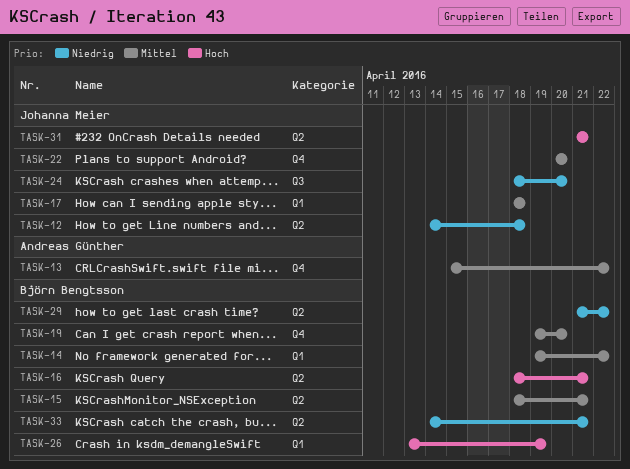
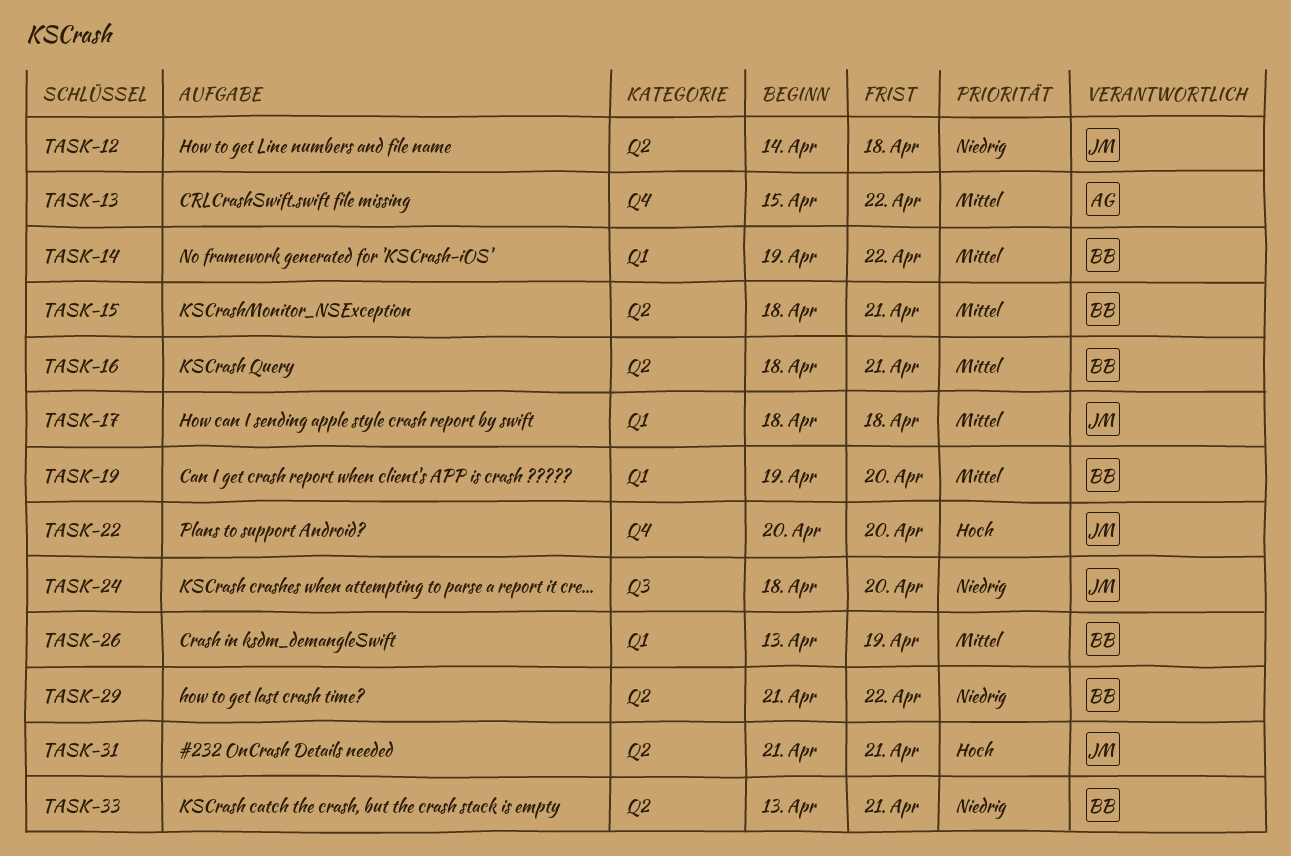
TASK-16, priority: Hoch -> Mittel
TASK-19, label: Q4 -> Q1
TASK-22, priority: Mittel -> Hoch
TASK-26, priority: Hoch -> Mittel
TASK-33, start: Apr 14 -> Apr 13

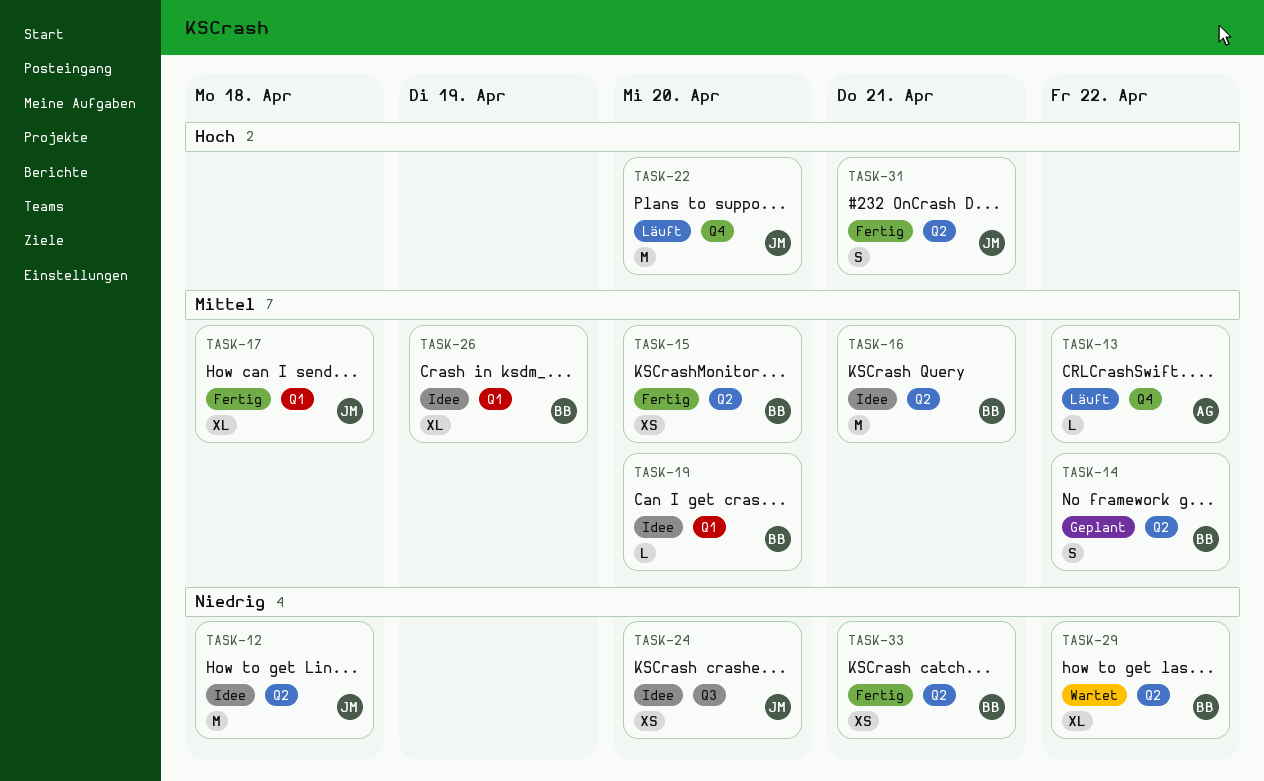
TASK-14, label: Q1 -> Q2
TASK-15, due: Apr 21 -> Apr 20

